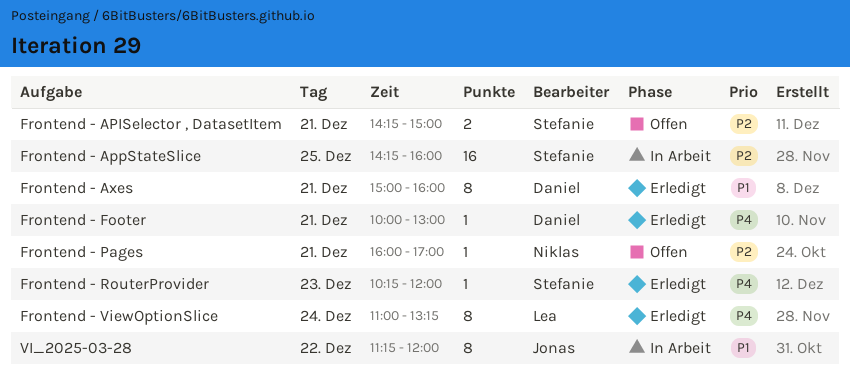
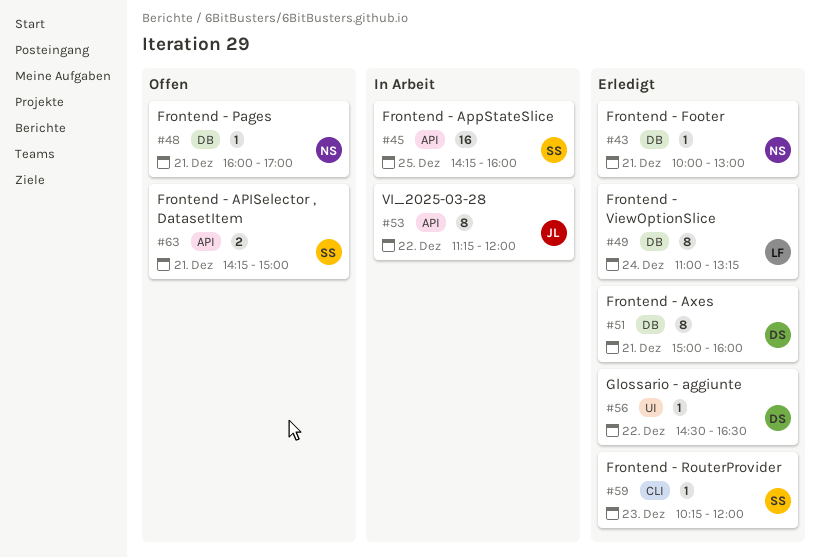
Frontend - Footer, owner: Daniel -> Niklas
Glossario - aggiunte: none -> present

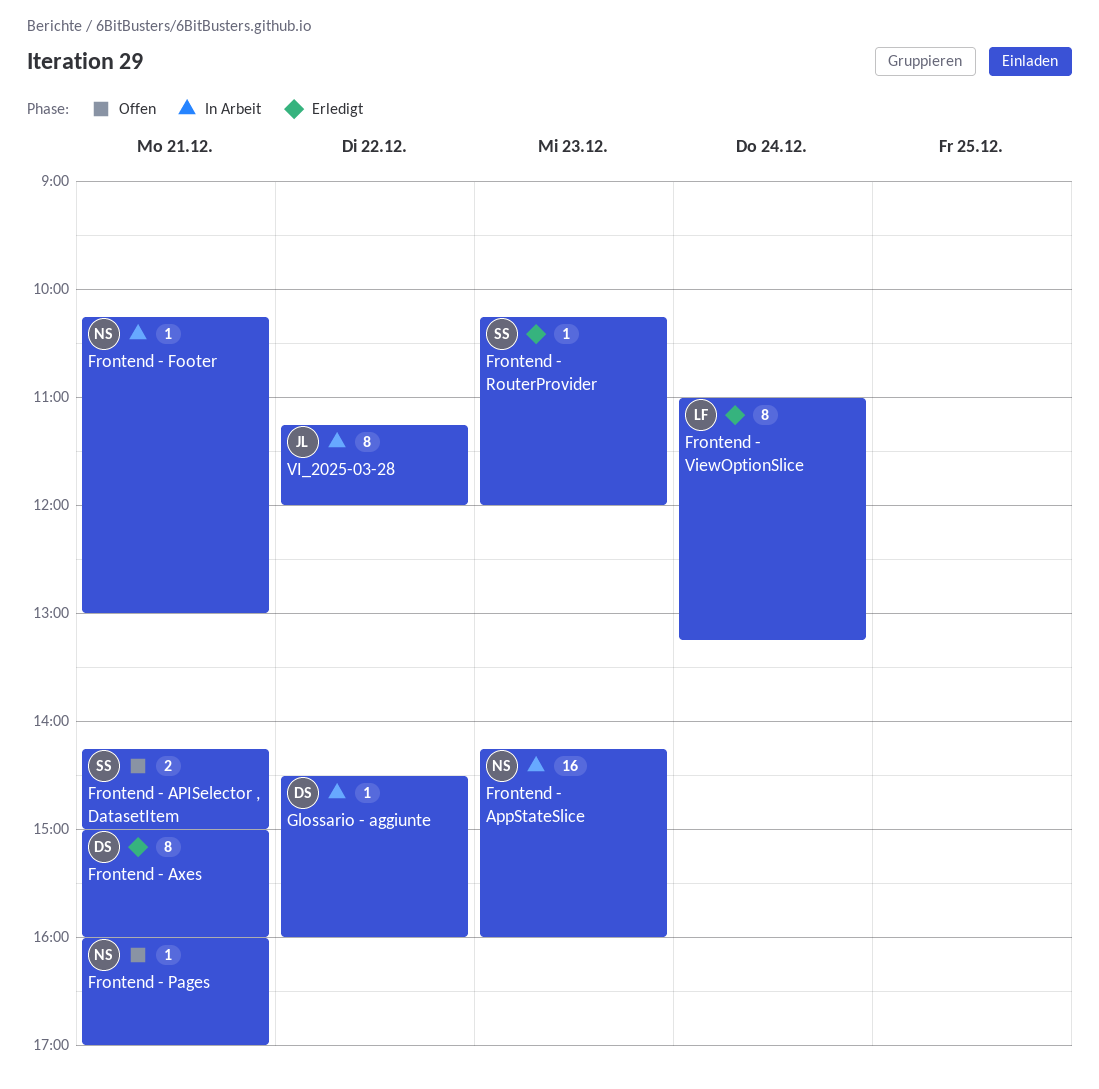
Frontend - AppStateSlice, owner: SS -> NS
Frontend - AppStateSlice, day: Dec 25 -> Dec 23
Frontend - Footer, status: Erledigt -> In Arbeit
Frontend - Footer, begins: 10:00 -> 10:15
Glossario - aggiunte, status: Erledigt -> In Arbeit
Glossario - aggiunte, ends: 16:30 -> 16:00

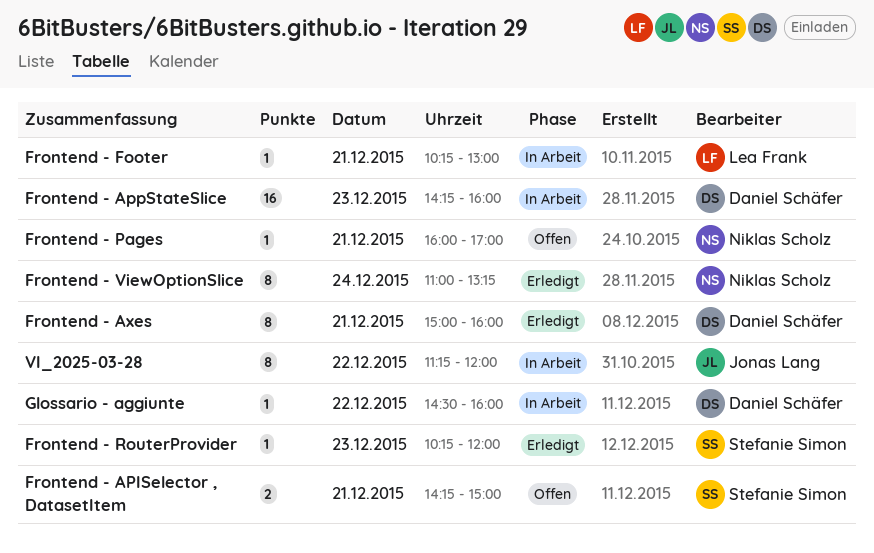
Frontend - AppStateSlice, owner: Niklas Scholz -> Daniel Schäfer
Frontend - Footer, owner: Niklas Scholz -> Lea Frank
Frontend - ViewOptionSlice, owner: Lea Frank -> Niklas Scholz

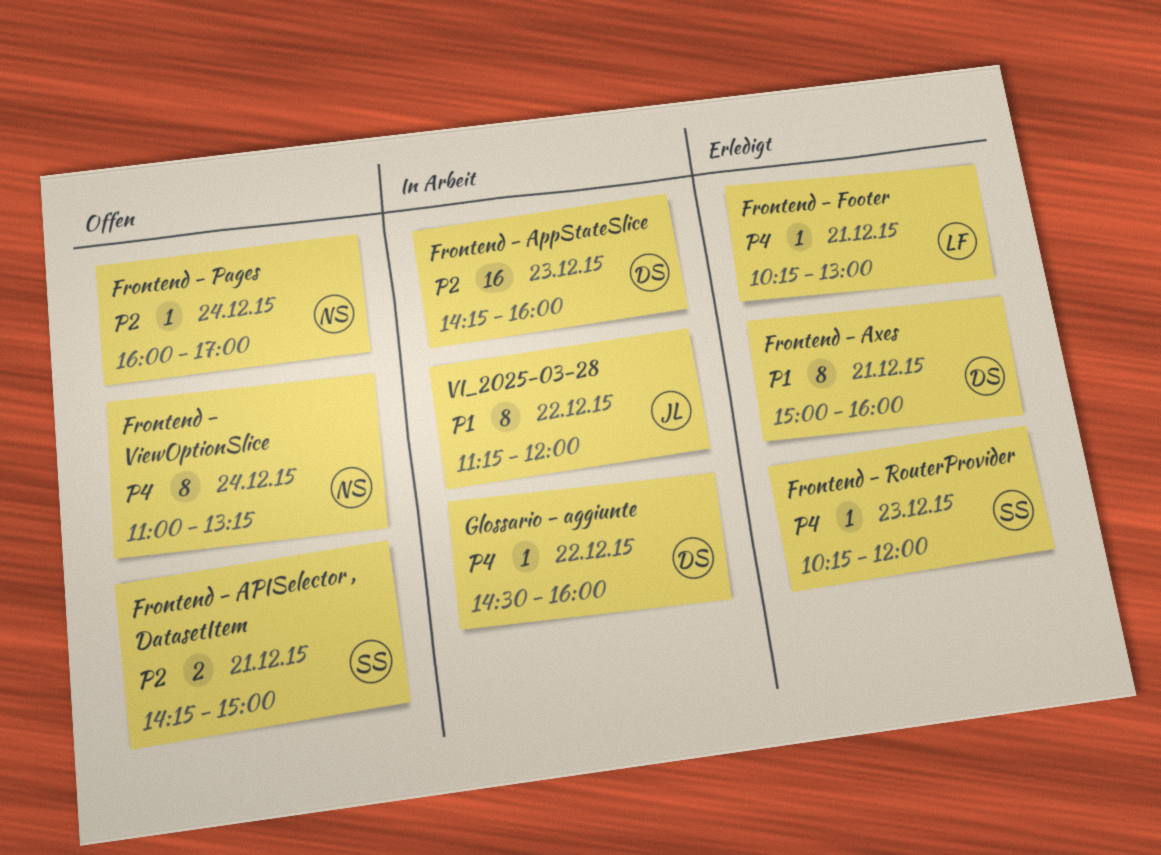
Frontend - Footer, status: In Arbeit -> Erledigt
Frontend - Pages, day: Dec 21 -> Dec 24
Frontend - ViewOptionSlice, status: Erledigt -> Offen

